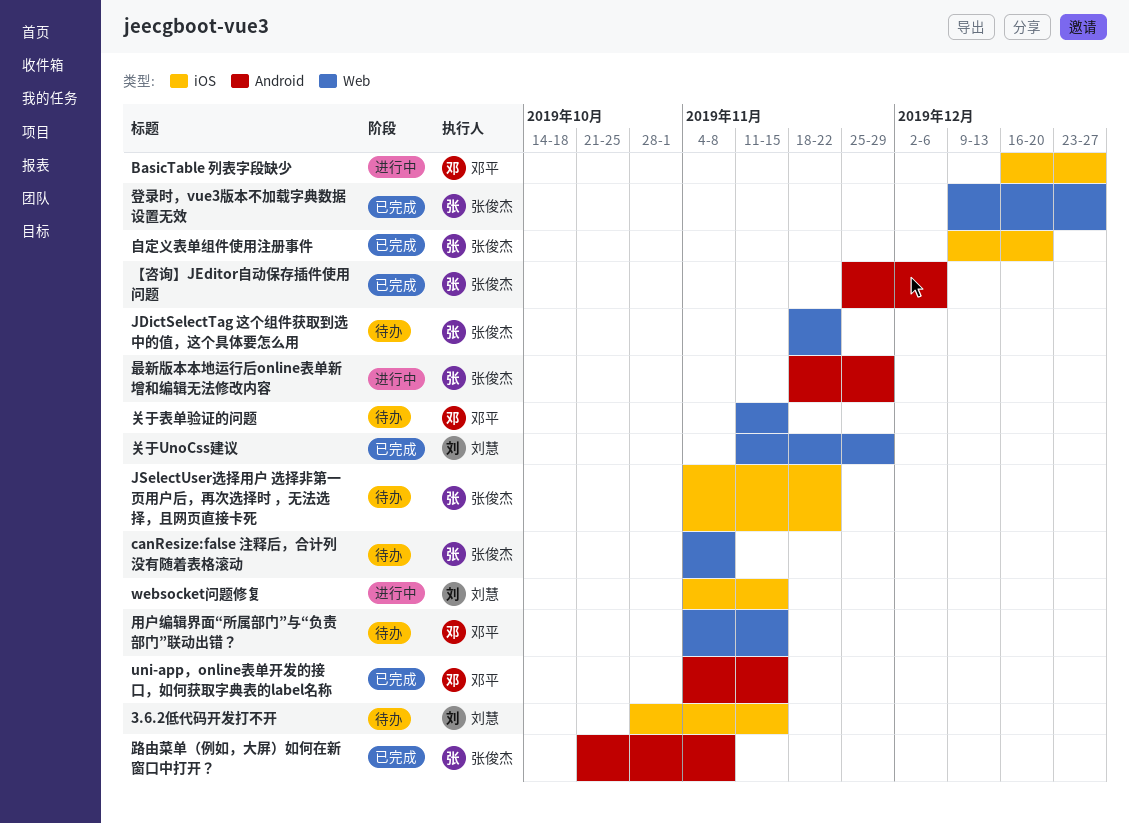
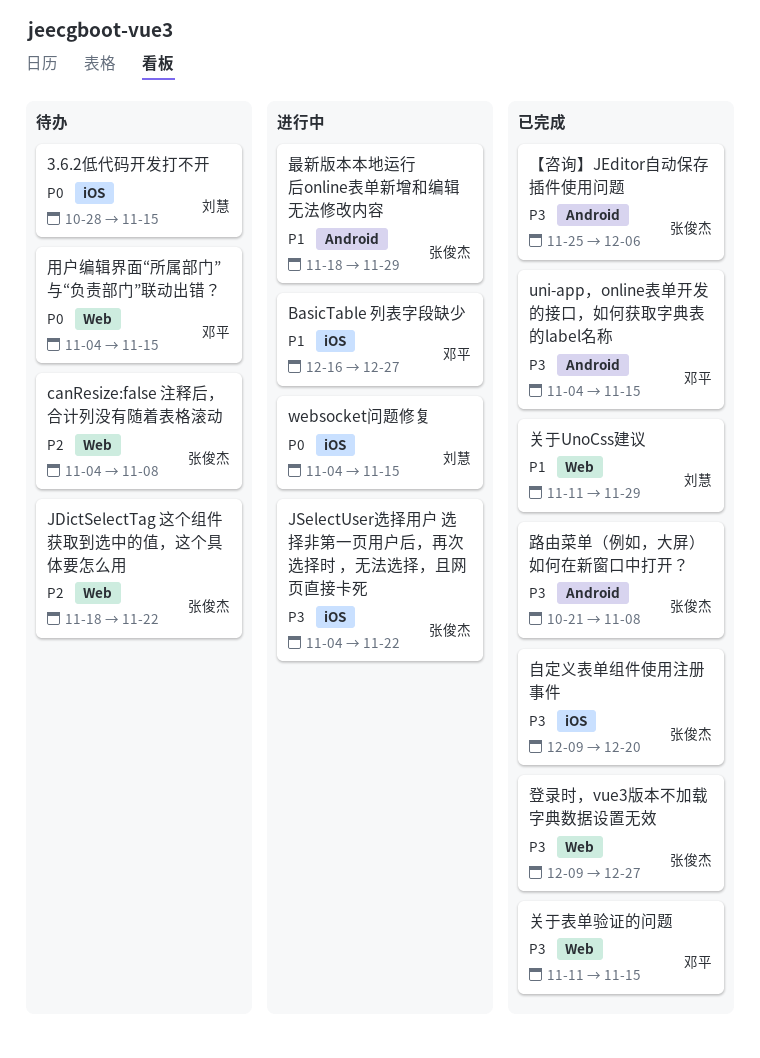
JSelectUser选择用户 选择非第一页用户后，再次选择时 ，无法选择，且网页直接卡死, status: 待办 -> 进行中
关于表单验证的问题, status: 待办 -> 已完成

